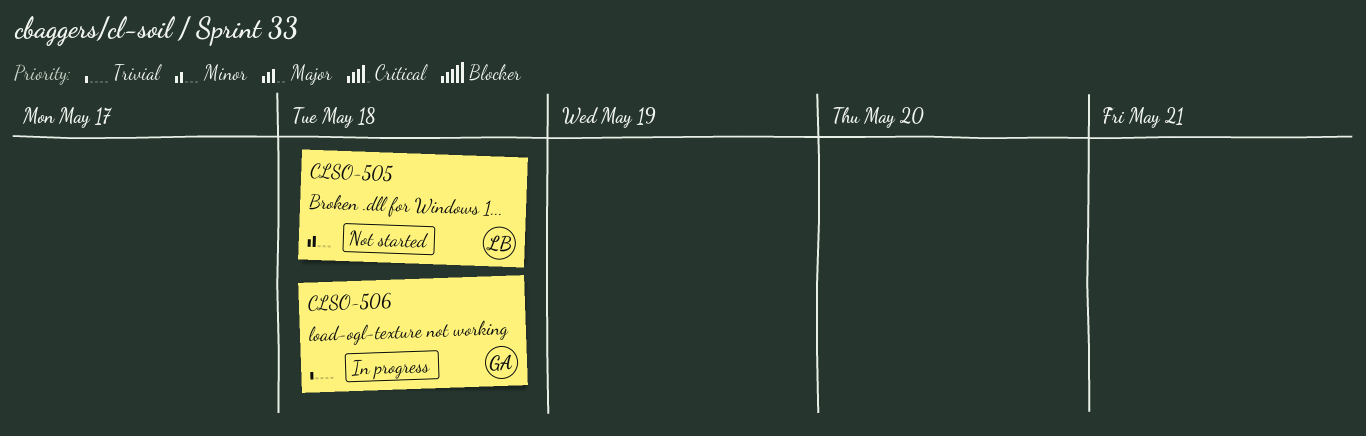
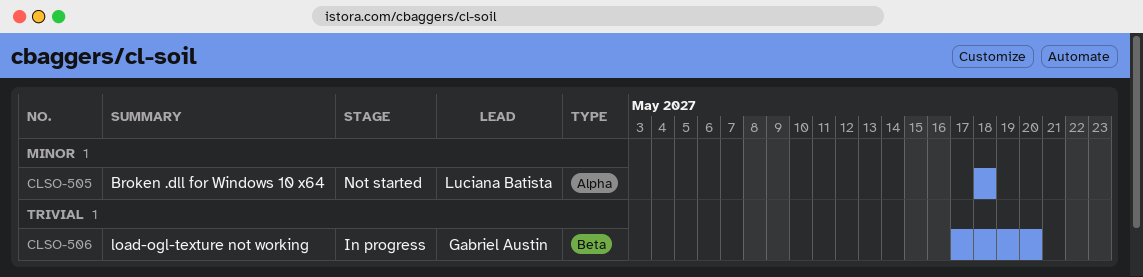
CLSO-506, due: May 18 -> May 20

